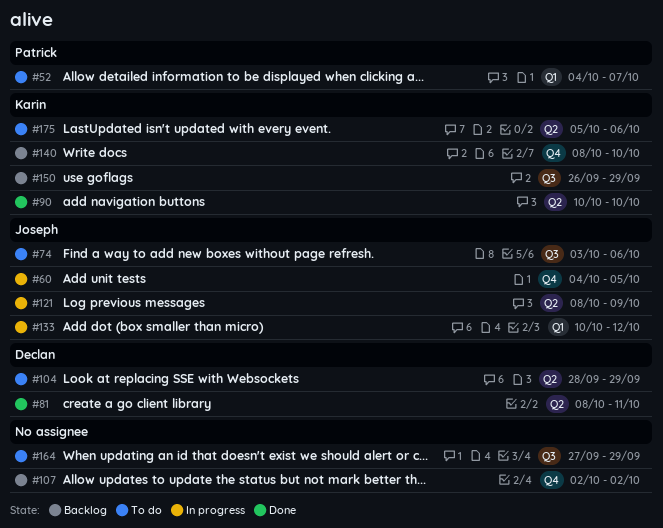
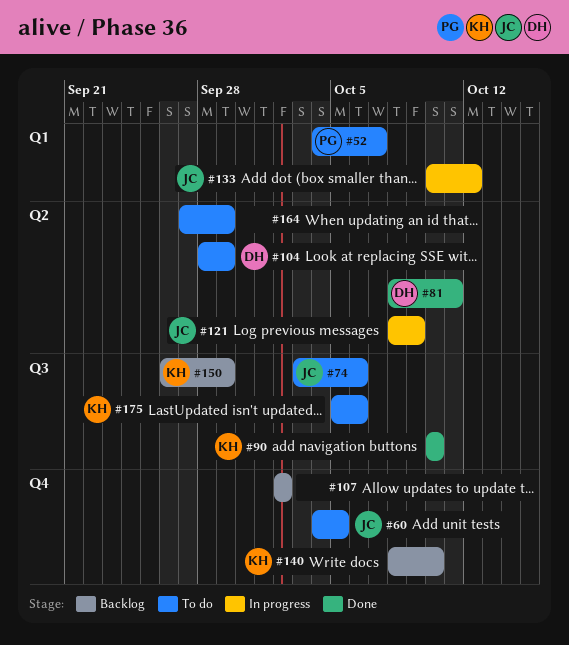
#60, status: In progress -> To do
#90, label: Q2 -> Q3
#164, label: Q3 -> Q2
#175, label: Q2 -> Q3

